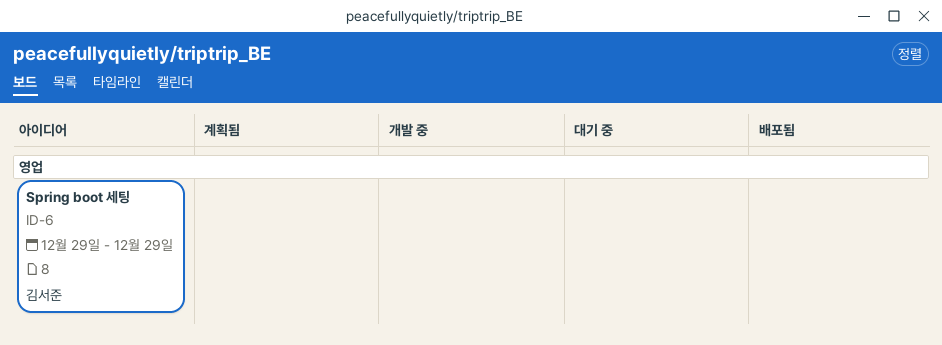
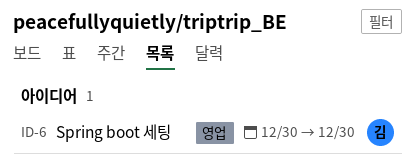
ID-6, start: Dec 29 -> Dec 30
ID-6, due: Dec 29 -> Dec 30

